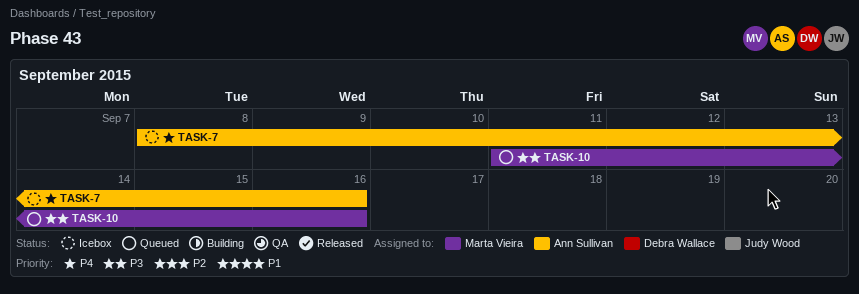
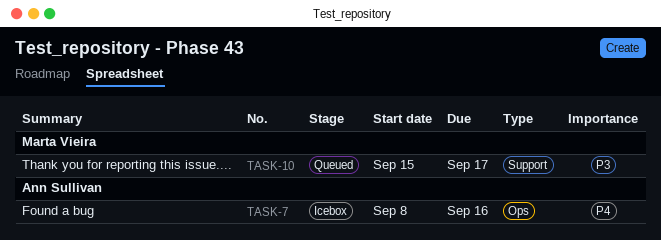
TASK-10, start: Sep 11 -> Sep 15
TASK-10, due: Sep 16 -> Sep 17

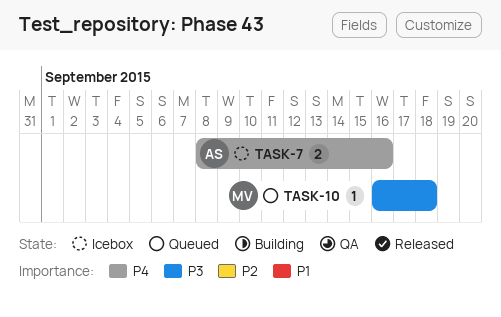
TASK-10, start: Sep 15 -> Sep 16
TASK-10, due: Sep 17 -> Sep 18

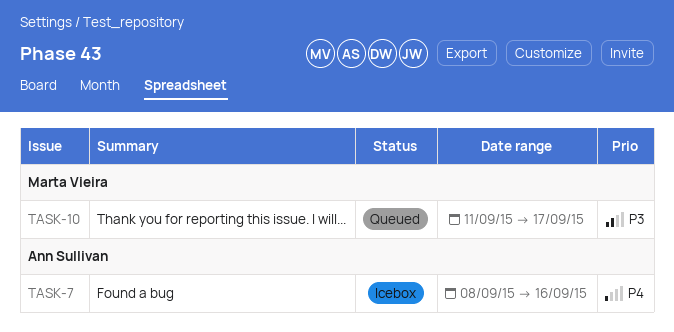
TASK-10, start: Sep 16 -> Sep 11
TASK-10, due: Sep 18 -> Sep 17

